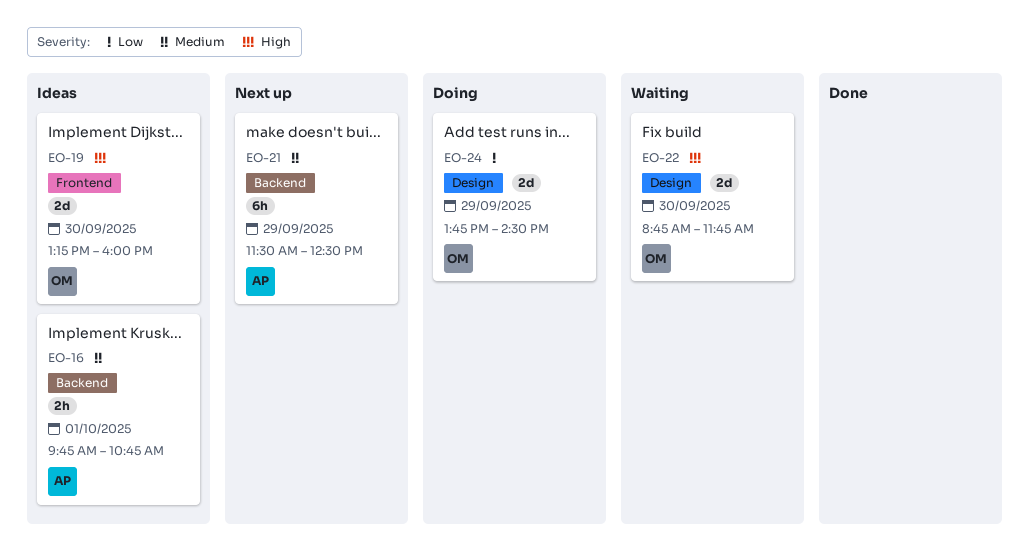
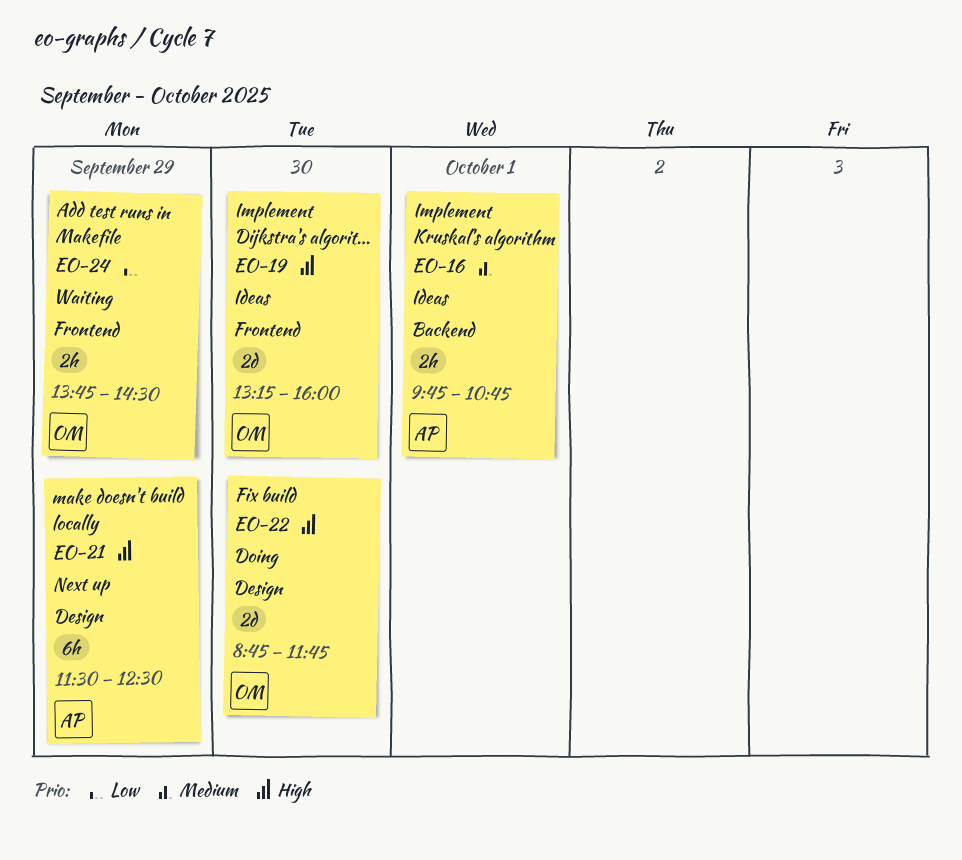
EO-21, priority: Medium -> High
EO-21, label: Backend -> Design
EO-22, status: Waiting -> Doing
EO-24, status: Doing -> Waiting
EO-24, label: Design -> Frontend
EO-24, estimate: 2d -> 2h

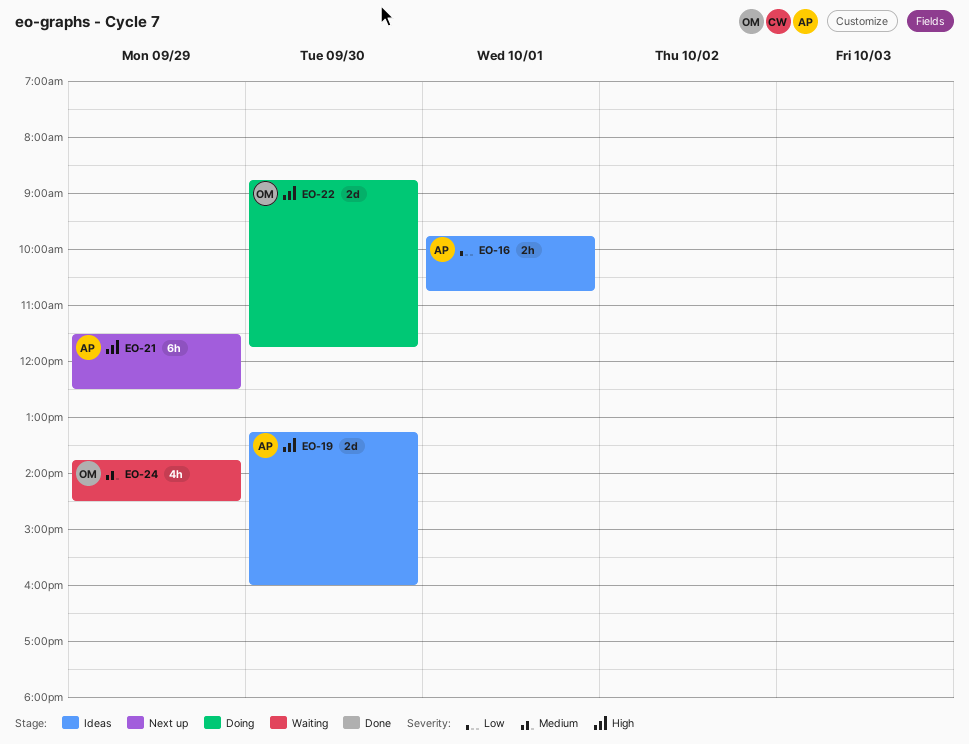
EO-16, priority: Medium -> Low
EO-19, owner: OM -> AP
EO-24, priority: Low -> Medium
EO-24, estimate: 2h -> 4h

